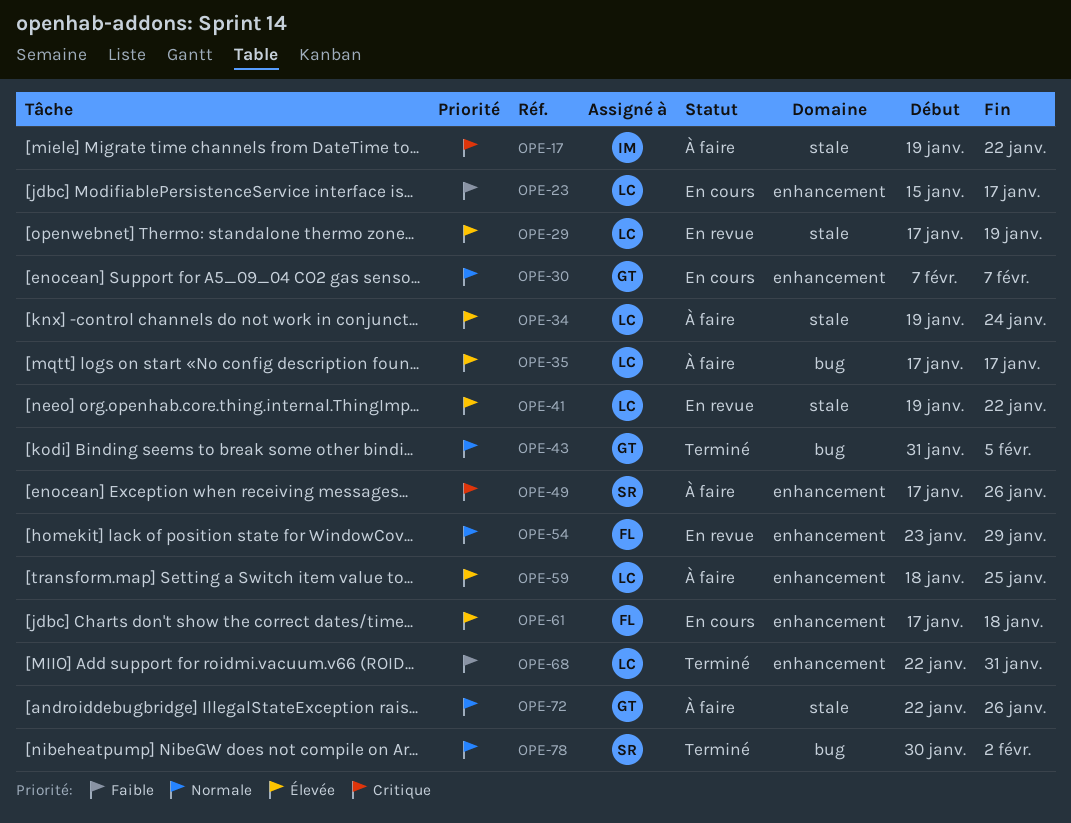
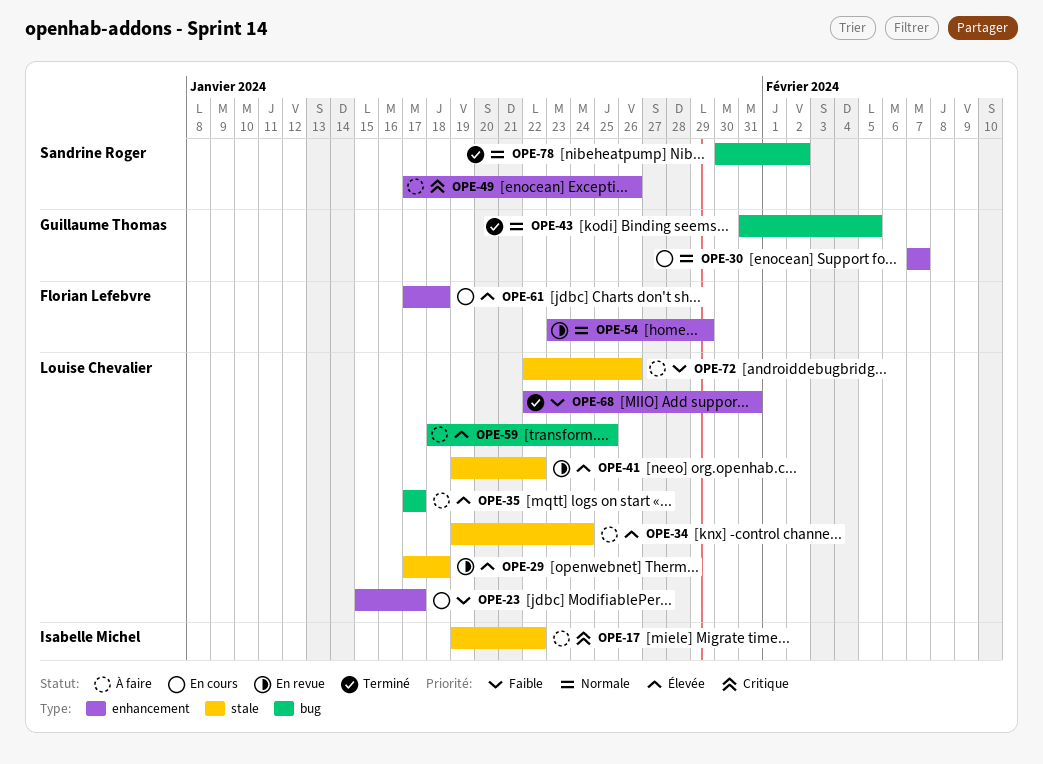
OPE-29, due: Jan 19 -> Jan 18
OPE-59, label: enhancement -> bug
OPE-72, owner: Guillaume Thomas -> Louise Chevalier
OPE-72, priority: Normale -> Faible

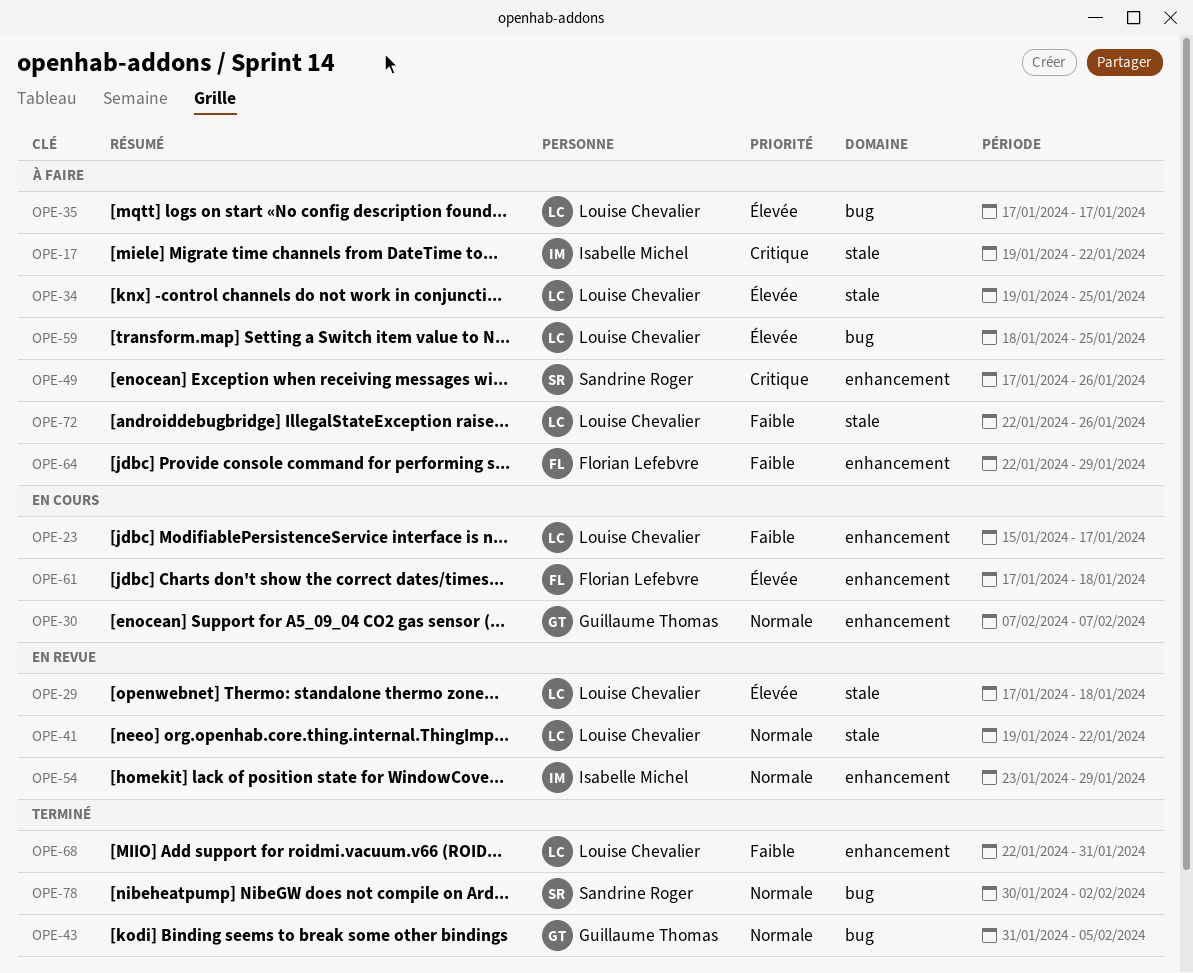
OPE-34, due: Jan 24 -> Jan 25
OPE-41, priority: Élevée -> Normale
OPE-54, owner: Florian Lefebvre -> Isabelle Michel
OPE-64: none -> present

